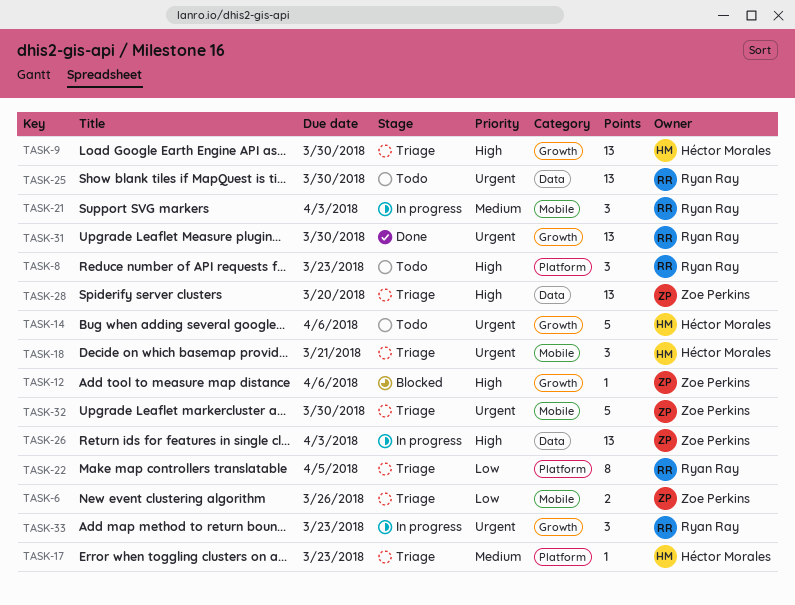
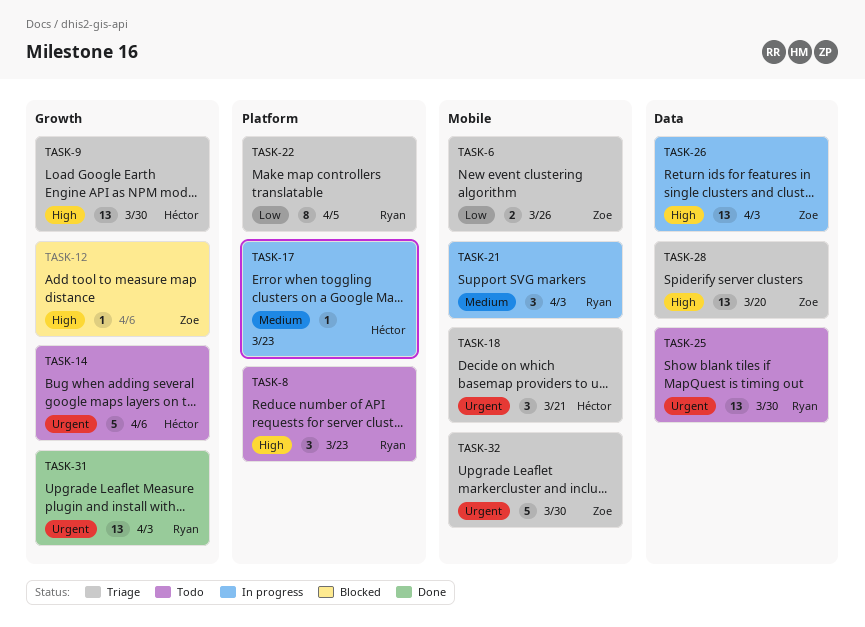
TASK-17, status: Triage -> In progress
TASK-31, due: Mar 30 -> Apr 3
TASK-33: present -> none

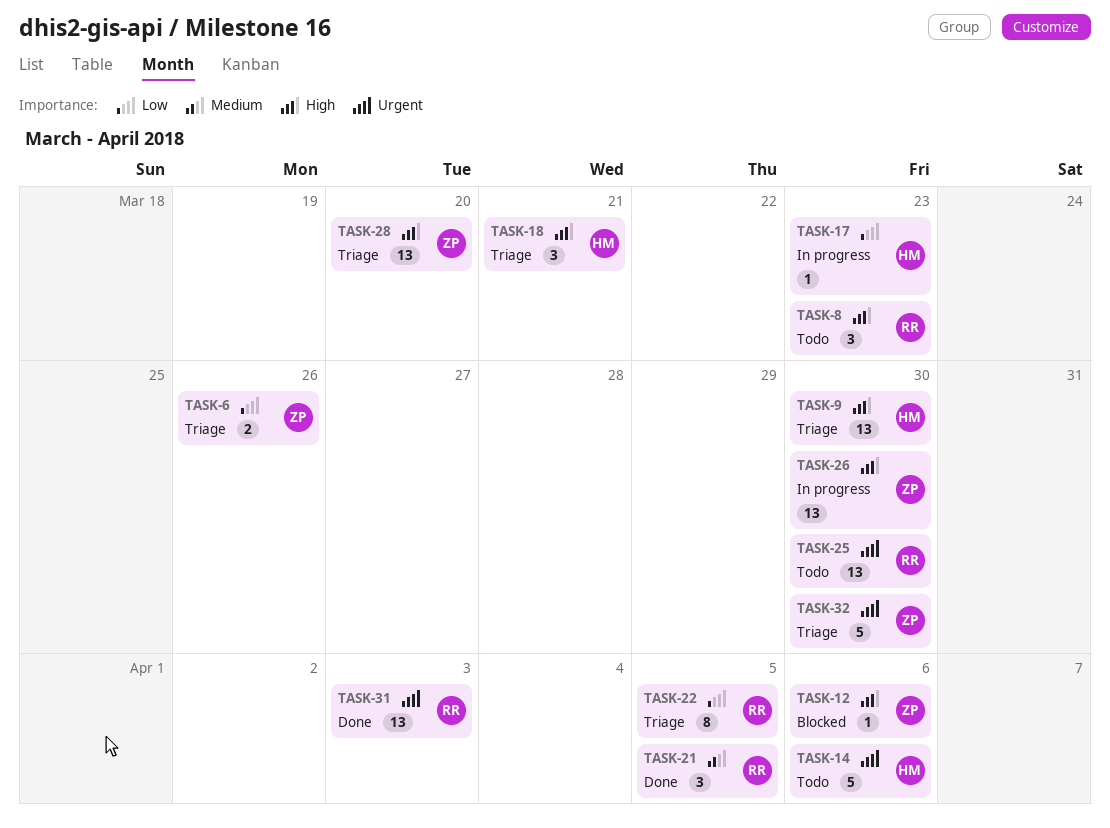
TASK-17, priority: Medium -> Low
TASK-18, priority: Urgent -> High
TASK-21, status: In progress -> Done
TASK-21, due: Apr 3 -> Apr 5
TASK-26, due: Apr 3 -> Mar 30

